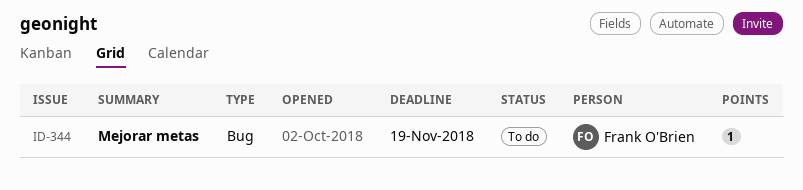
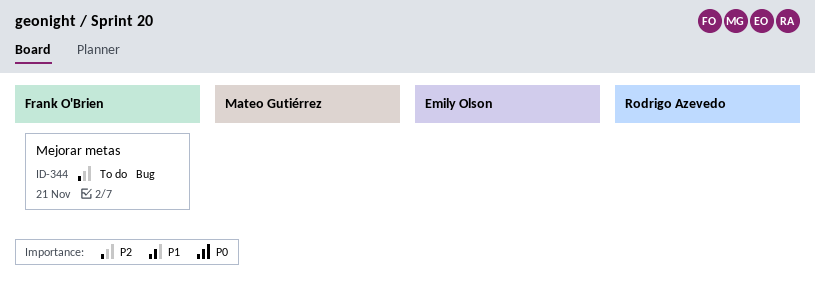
ID-344, due: Nov 19 -> Nov 21

